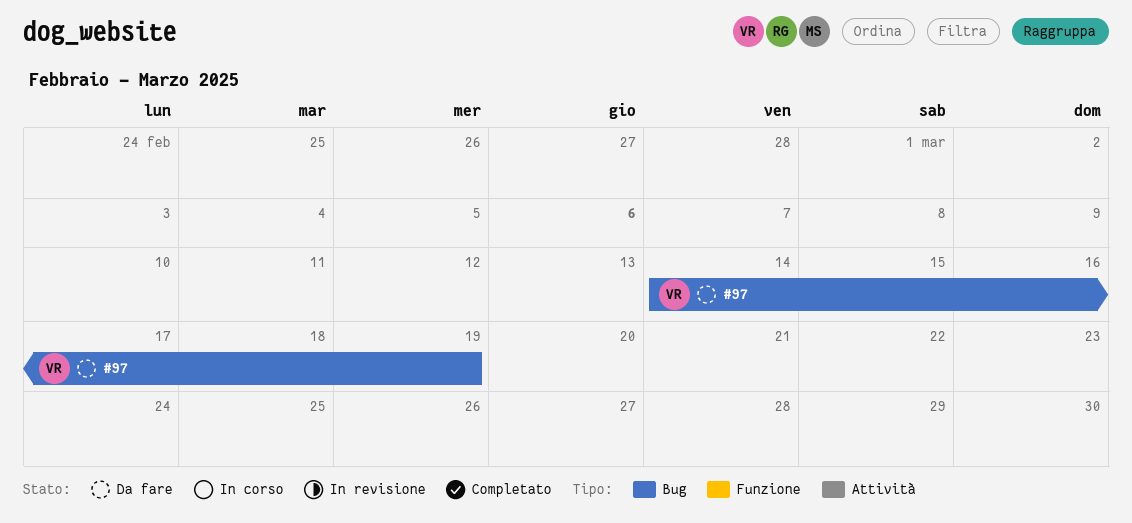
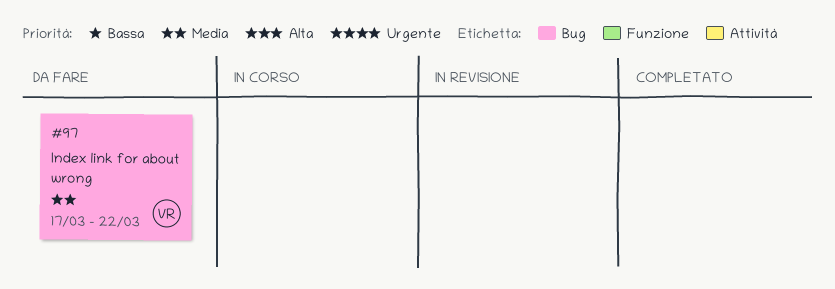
#97, start: Mar 14 -> Mar 17
#97, due: Mar 19 -> Mar 22

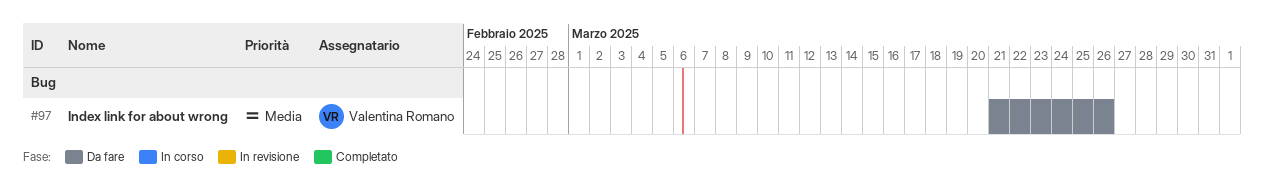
#97, start: Mar 17 -> Mar 21
#97, due: Mar 22 -> Mar 26

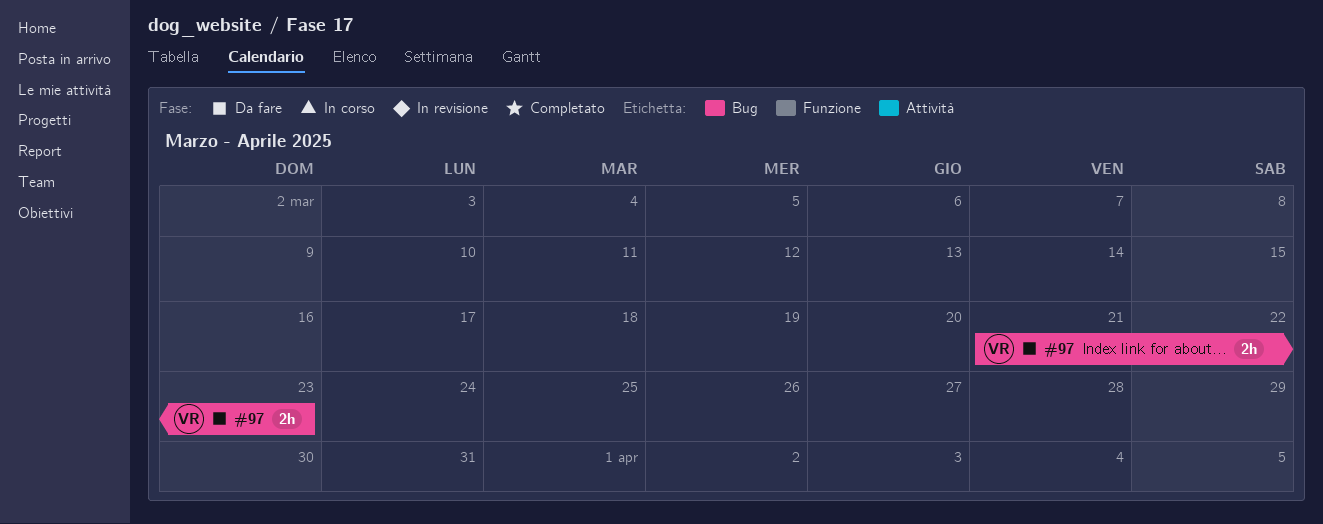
#97, due: Mar 26 -> Mar 23

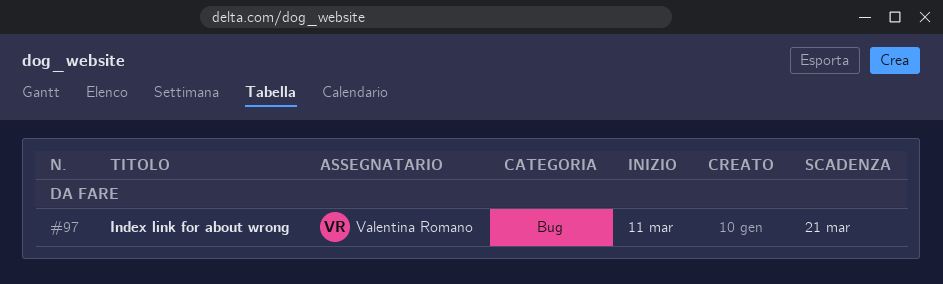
#97, start: Mar 21 -> Mar 11
#97, due: Mar 23 -> Mar 21

